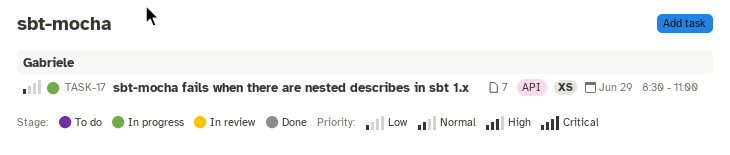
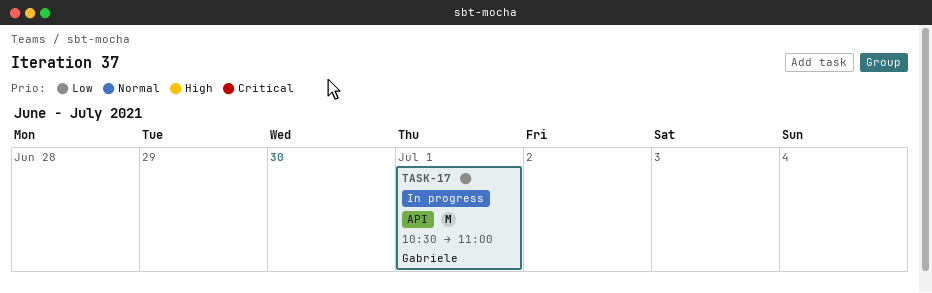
TASK-17, estimate: XS -> M
TASK-17, day: Jun 29 -> Jul 1
TASK-17, begins: 08:30 -> 10:30

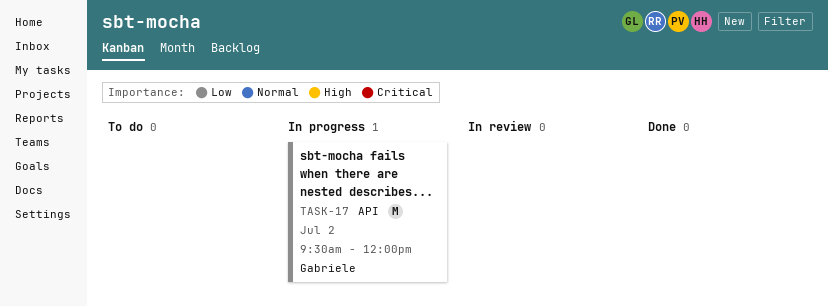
TASK-17, day: Jul 1 -> Jul 2
TASK-17, begins: 10:30 -> 09:30
TASK-17, ends: 11:00 -> 12:00

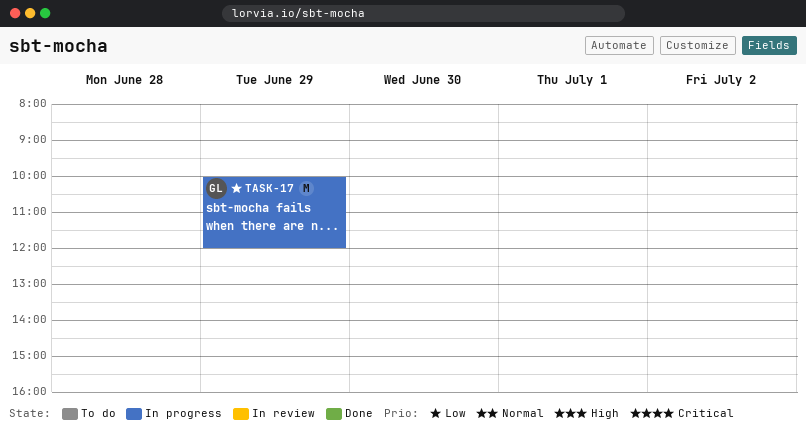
TASK-17, day: Jul 2 -> Jun 29
TASK-17, begins: 09:30 -> 10:00

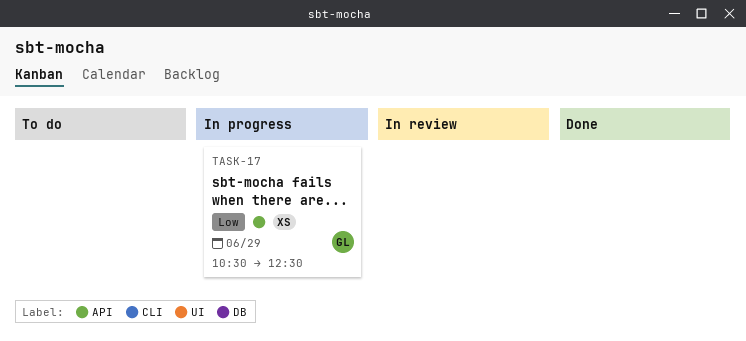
TASK-17, estimate: M -> XS
TASK-17, begins: 10:00 -> 10:30
TASK-17, ends: 12:00 -> 12:30

